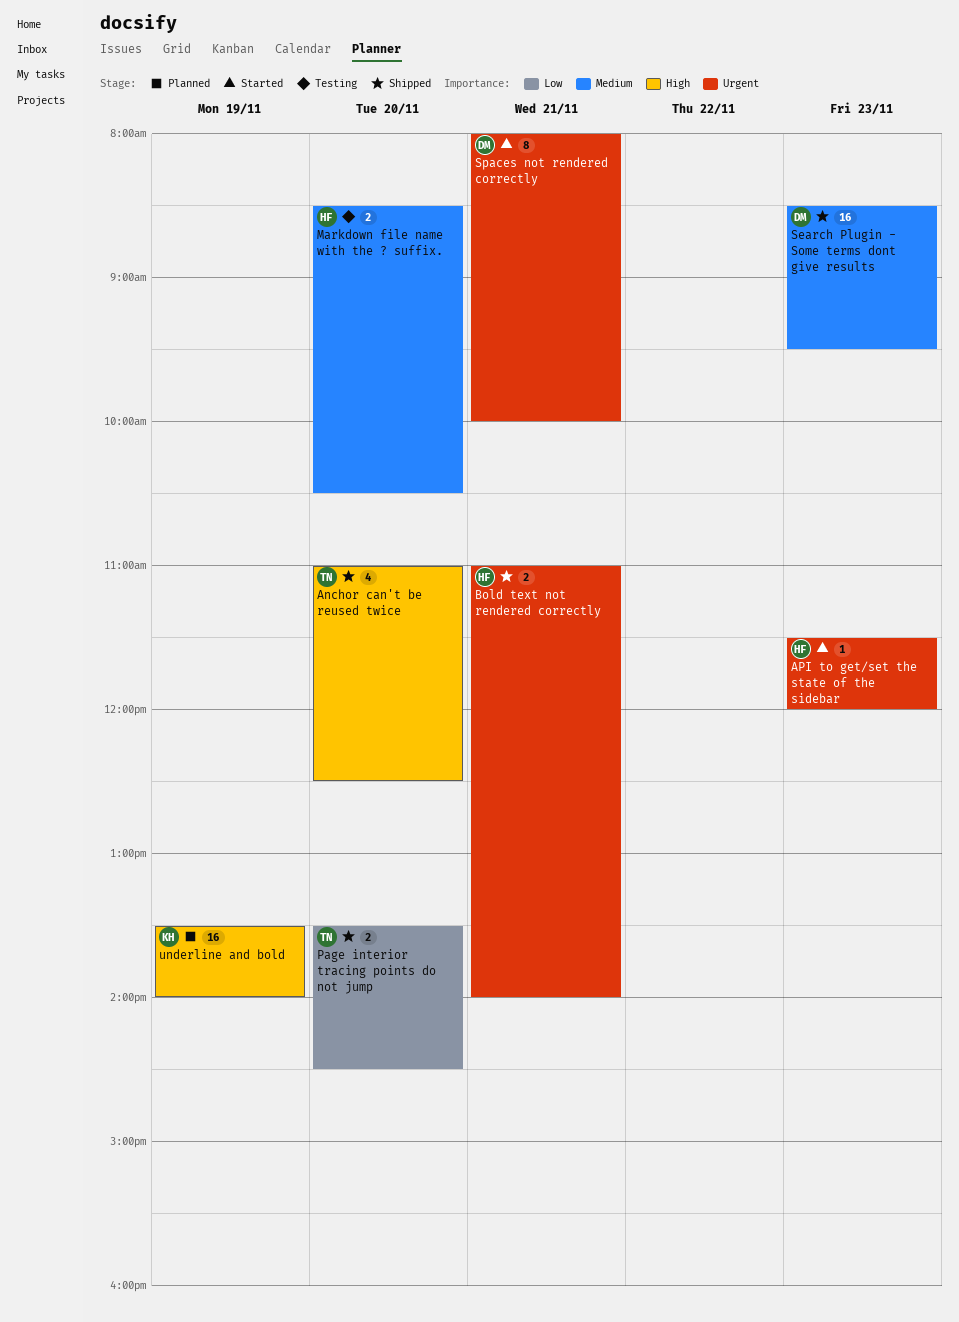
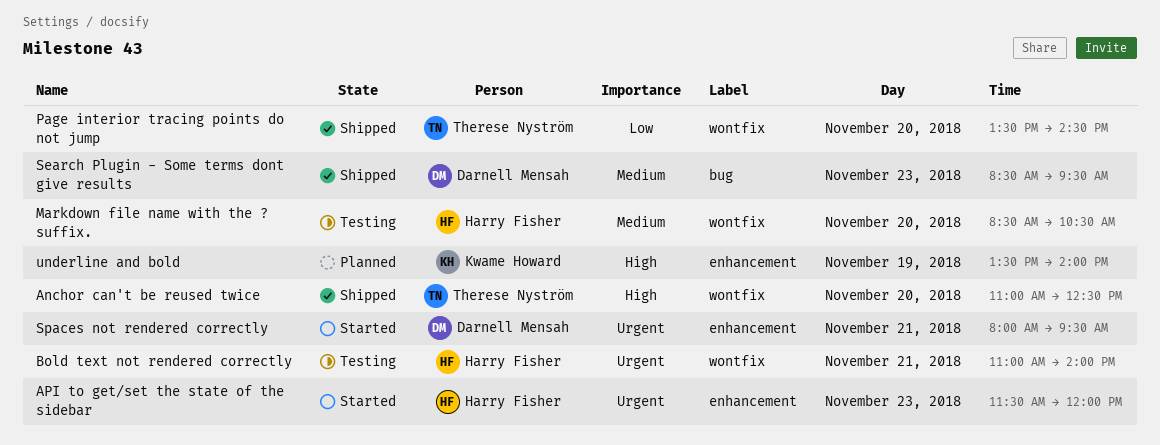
Bold text not rendered correctly, status: Shipped -> Testing
Spaces not rendered correctly, ends: 10:00 -> 09:30

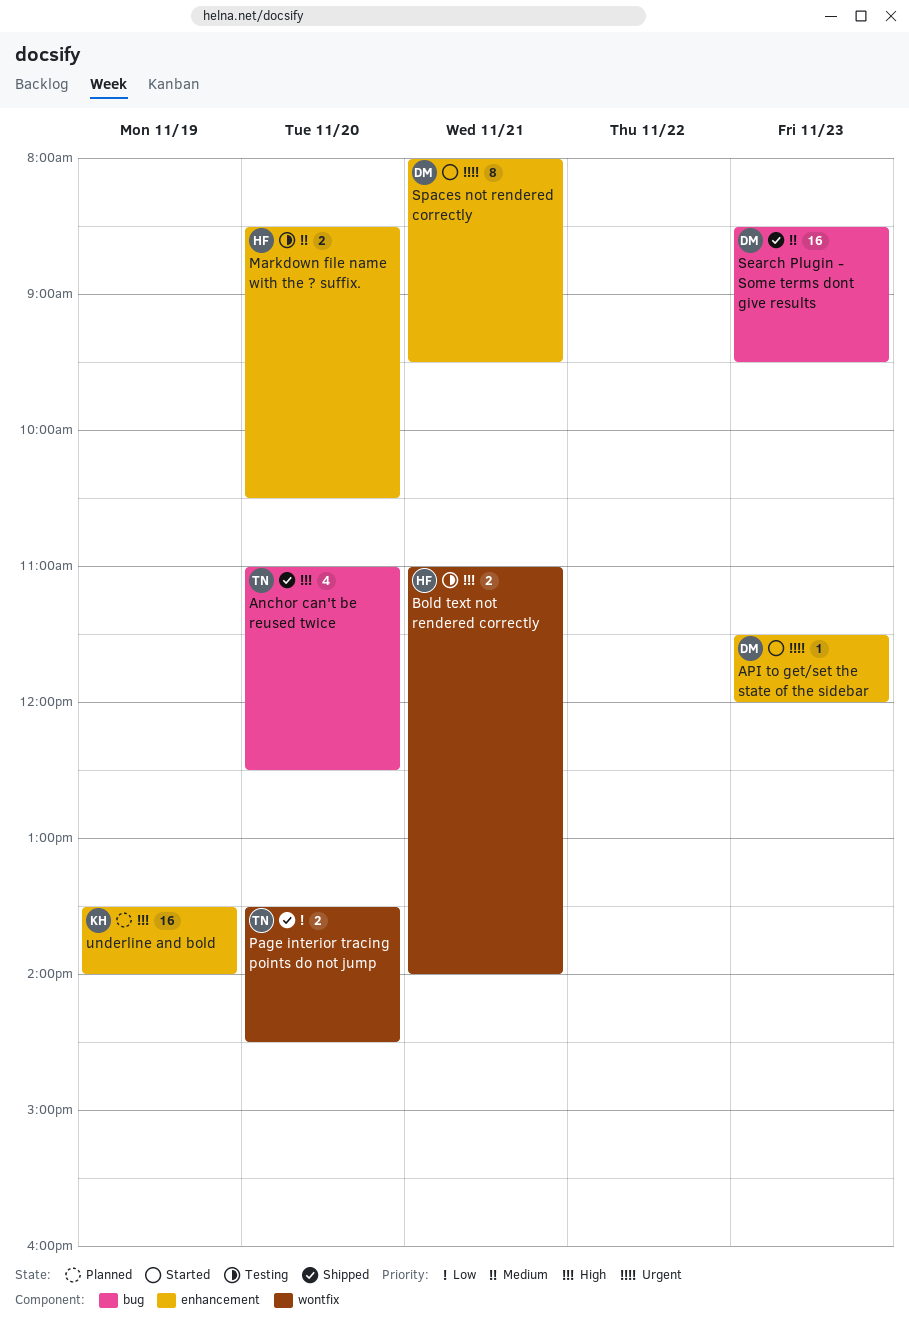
Anchor can't be reused twice, label: wontfix -> bug
API to get/set the state of the sidebar, owner: Harry Fisher -> Darnell Mensah
Bold text not rendered correctly, priority: Urgent -> High
Markdown file name with the ? suffix., label: wontfix -> enhancement

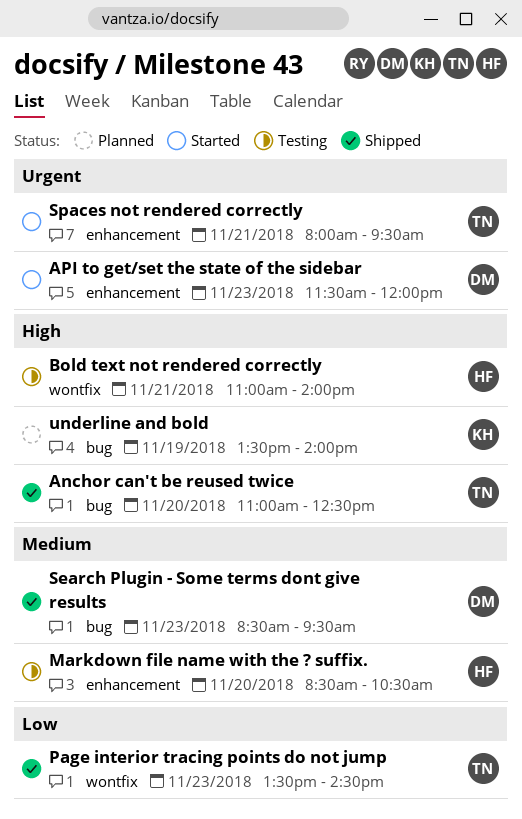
Page interior tracing points do not jump, day: Nov 20 -> Nov 23
Spaces not rendered correctly, owner: DM -> TN
underline and bold, label: enhancement -> bug

